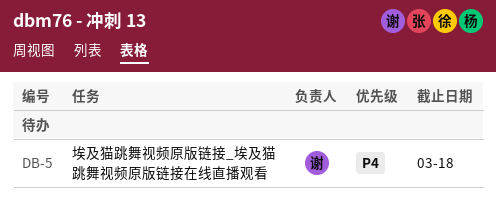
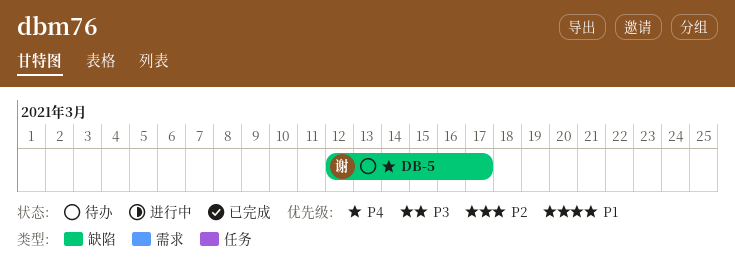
DB-5, due: Mar 18 -> Mar 17

